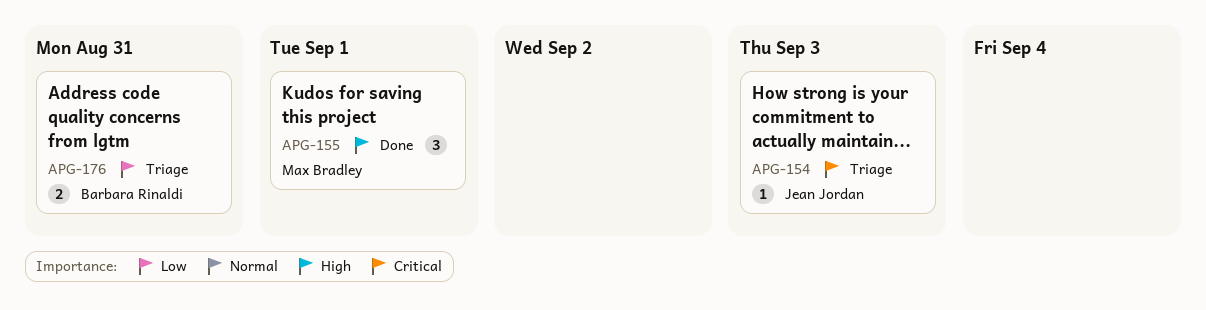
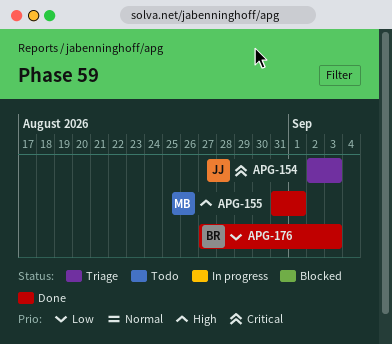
APG-176, status: Triage -> Done
APG-176, due: Aug 31 -> Sep 3

